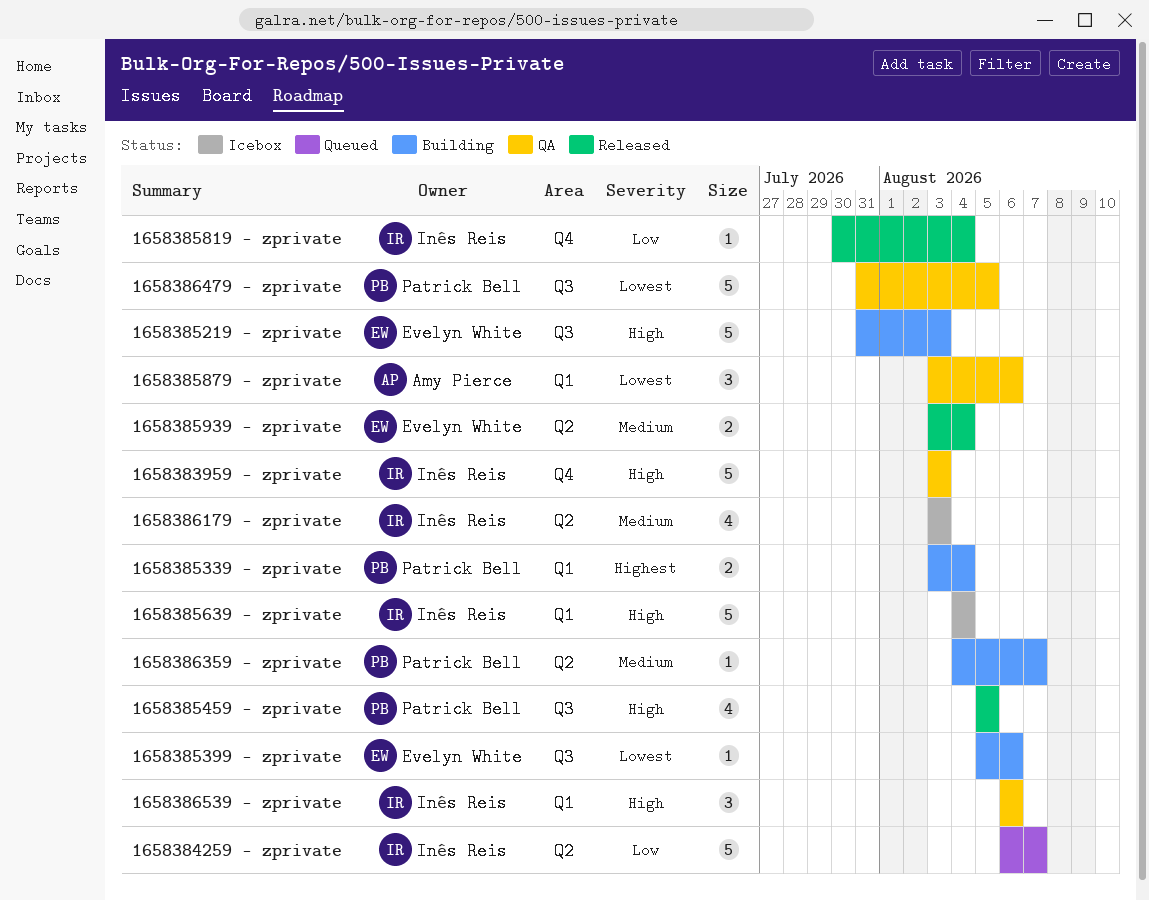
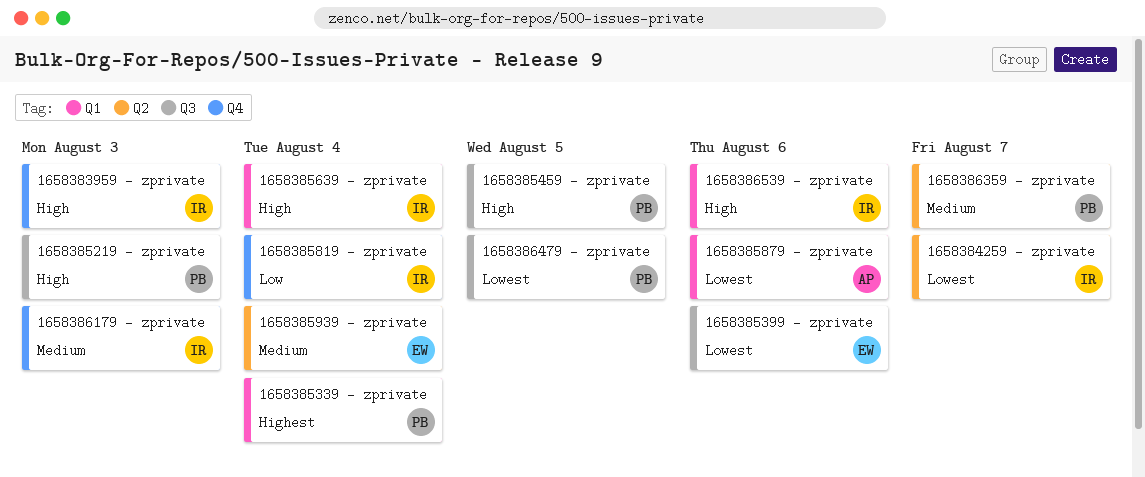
1658384259 - zprivate, priority: Low -> Lowest
1658385219 - zprivate, owner: Evelyn White -> Patrick Bell
1658386179 - zprivate, label: Q2 -> Q4

